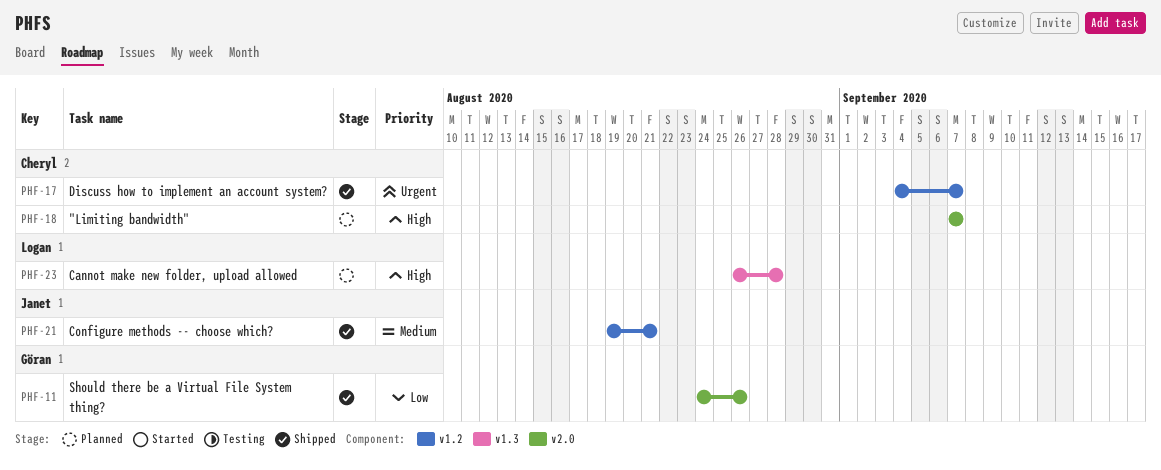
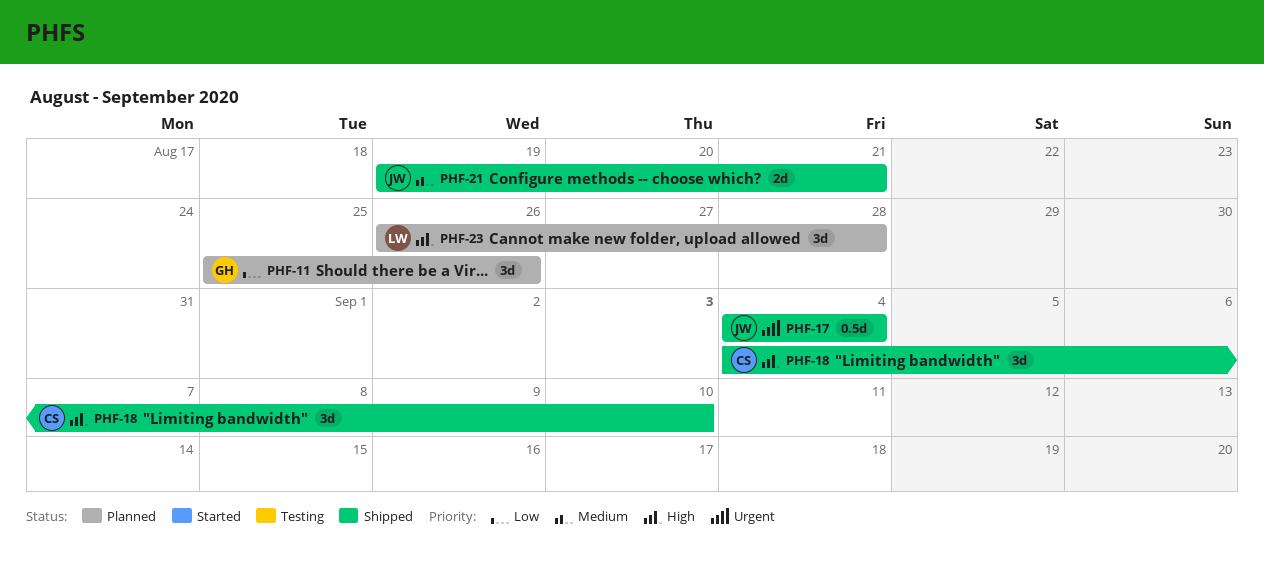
PHF-11, status: Shipped -> Planned
PHF-11, start: Aug 24 -> Aug 25
PHF-17, owner: Cheryl -> Janet
PHF-17, due: Sep 7 -> Sep 4
PHF-18, status: Planned -> Shipped
PHF-18, start: Sep 7 -> Sep 4
PHF-18, due: Sep 7 -> Sep 10

